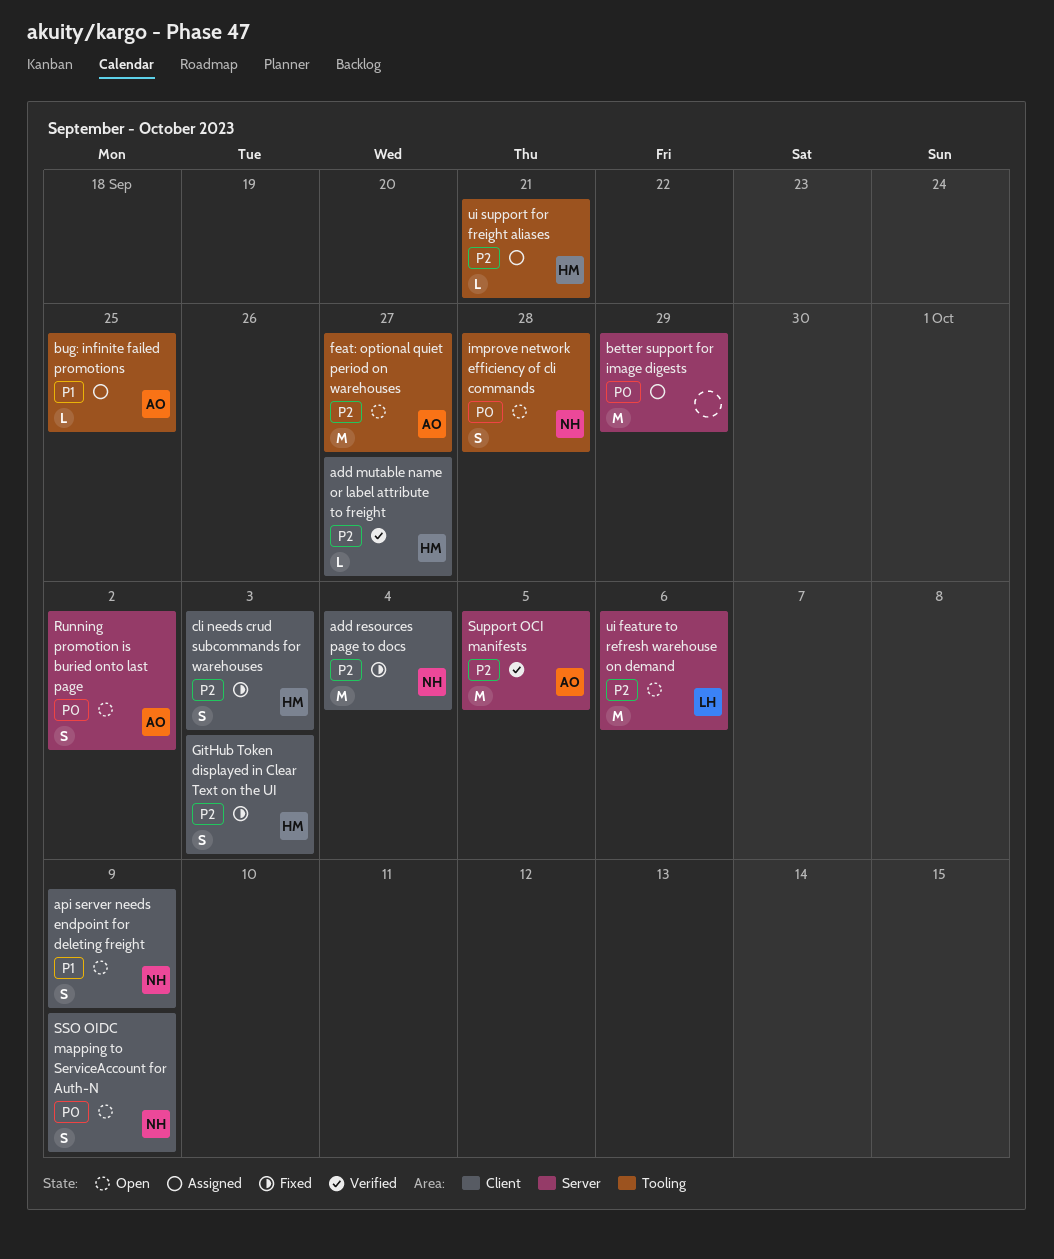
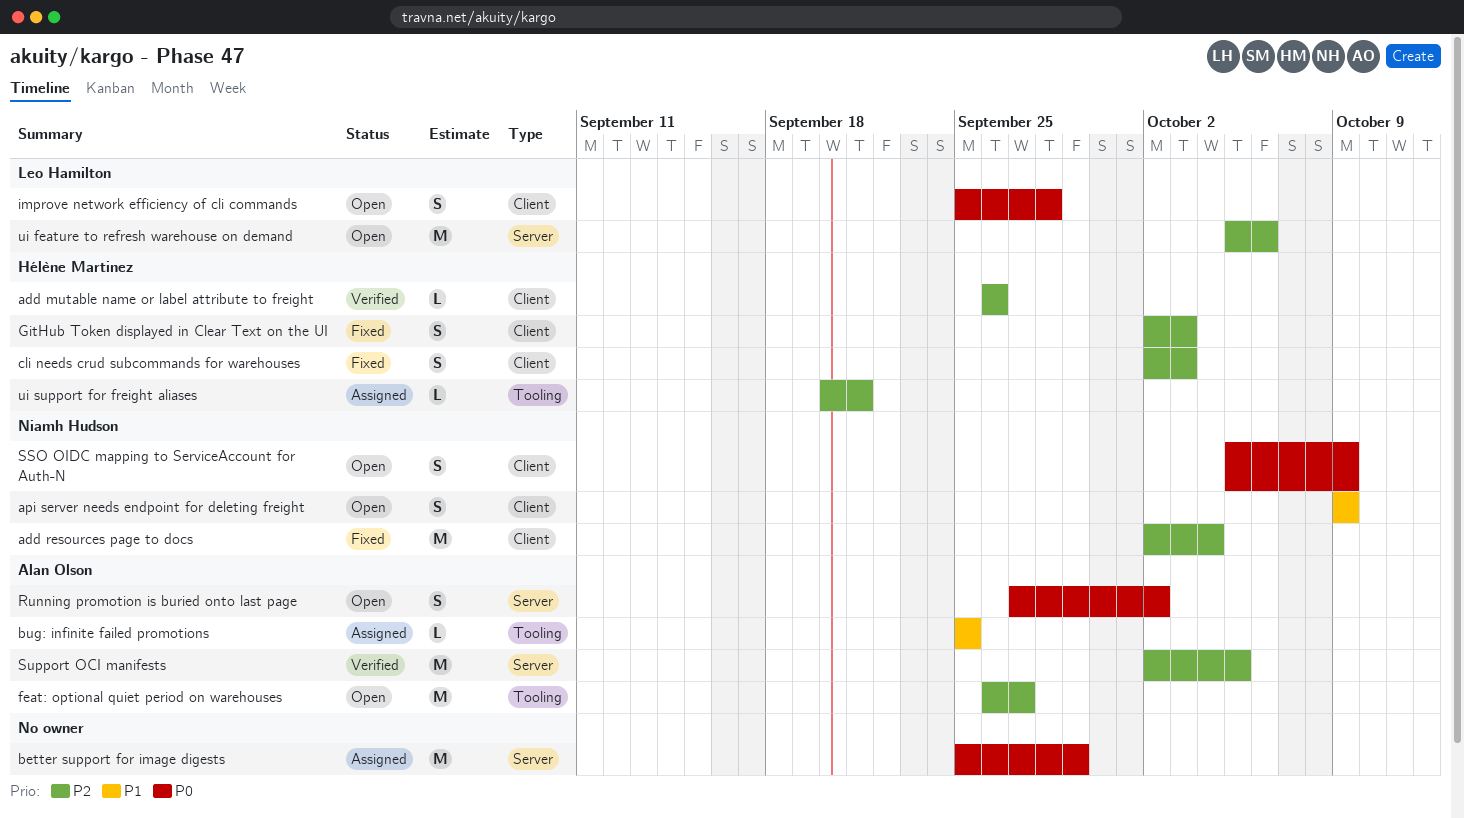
add mutable name or label attribute to freight, due: Sep 27 -> Sep 26
improve network efficiency of cli commands, owner: Niamh Hudson -> Leo Hamilton
improve network efficiency of cli commands, label: Tooling -> Client

